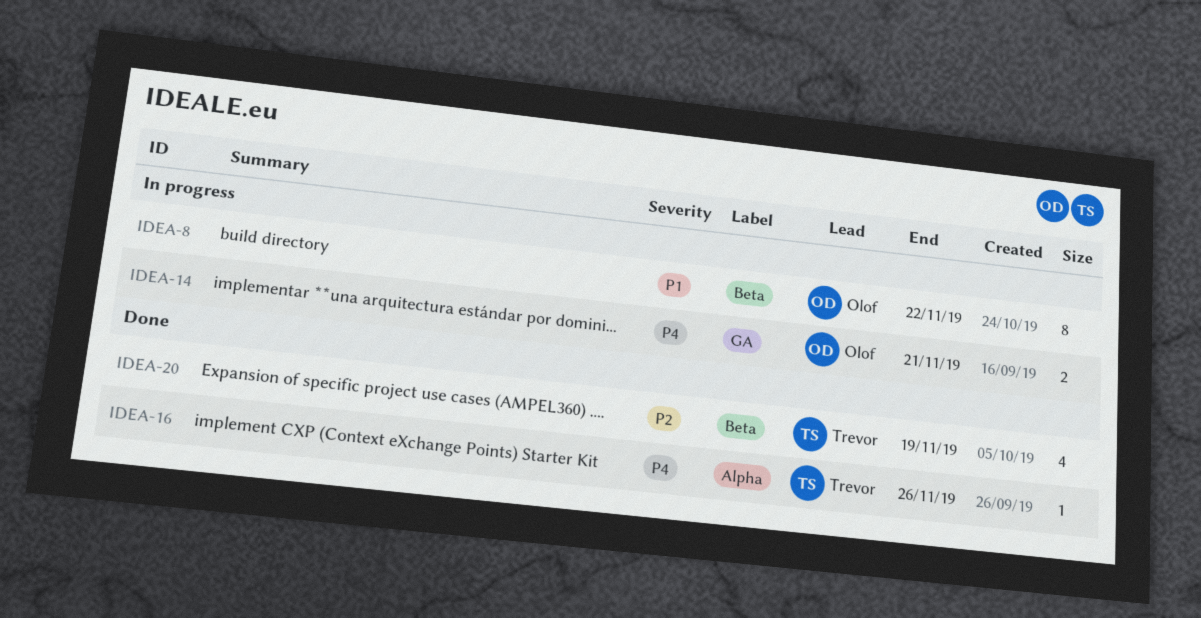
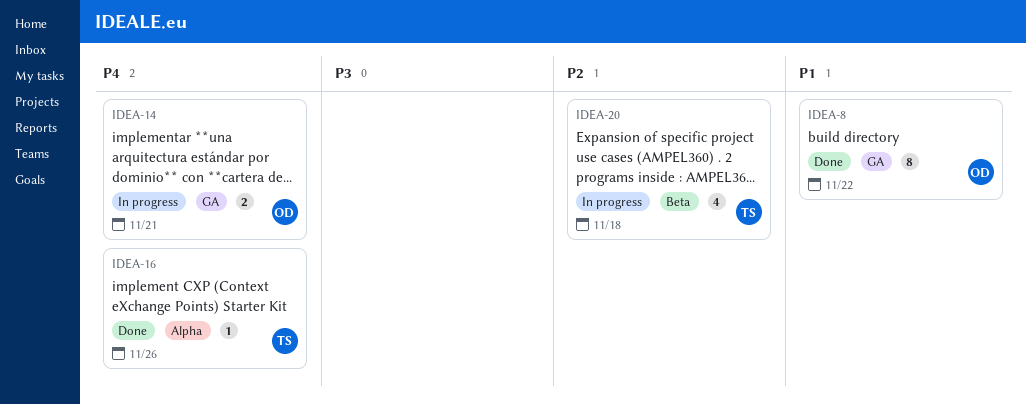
IDEA-8, status: In progress -> Done
IDEA-8, label: Beta -> GA
IDEA-20, status: Done -> In progress
IDEA-20, due: Nov 19 -> Nov 18

